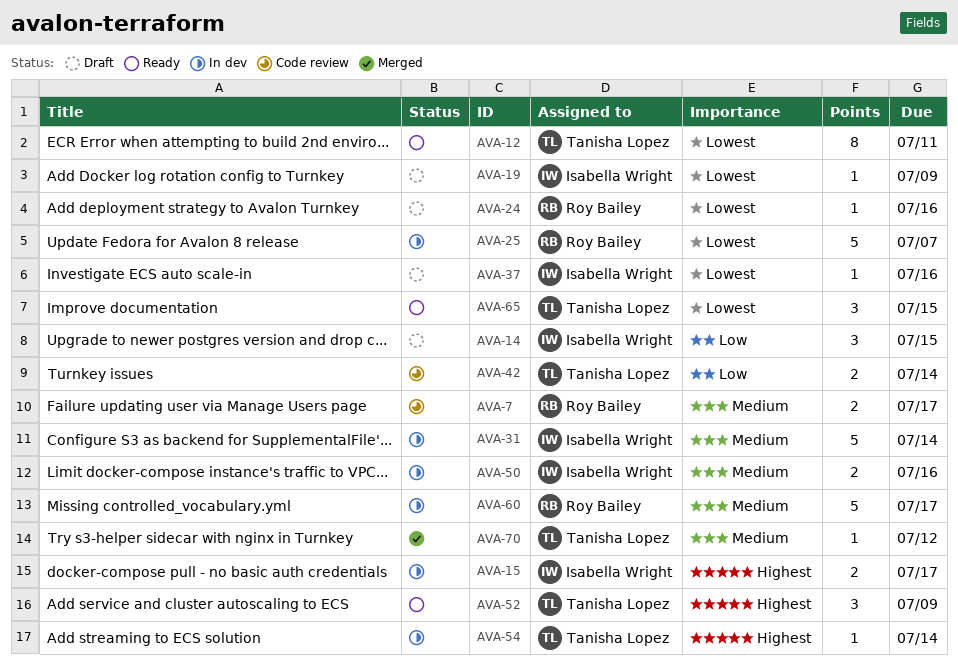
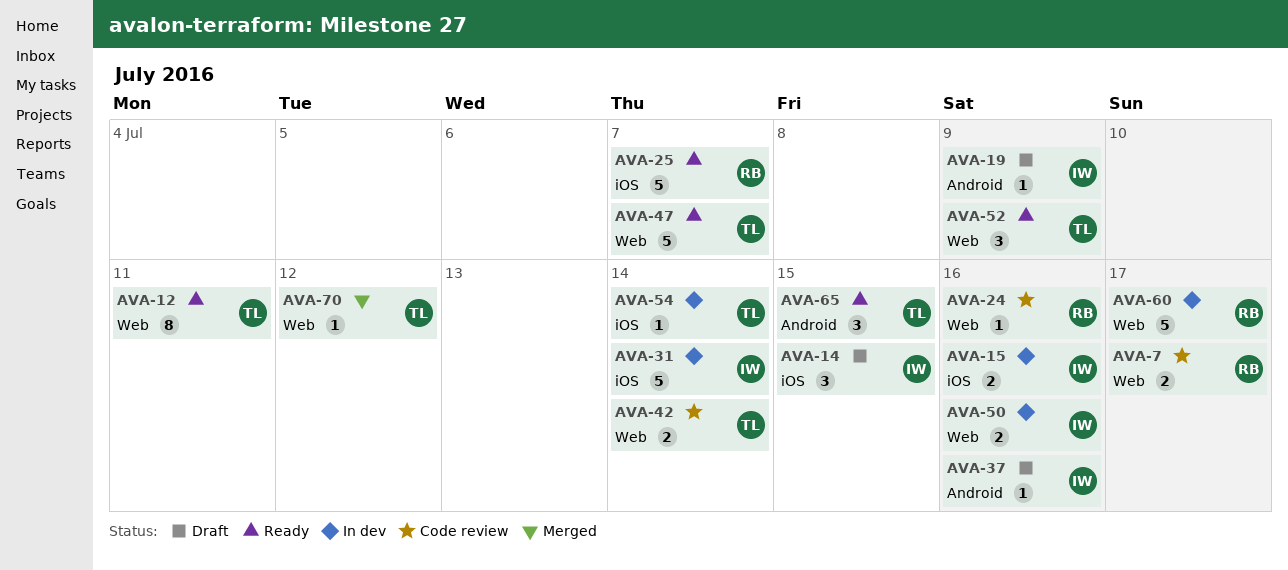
AVA-15, due: Jul 17 -> Jul 16
AVA-24, status: Draft -> Code review
AVA-25, status: In dev -> Ready
AVA-47: none -> present

